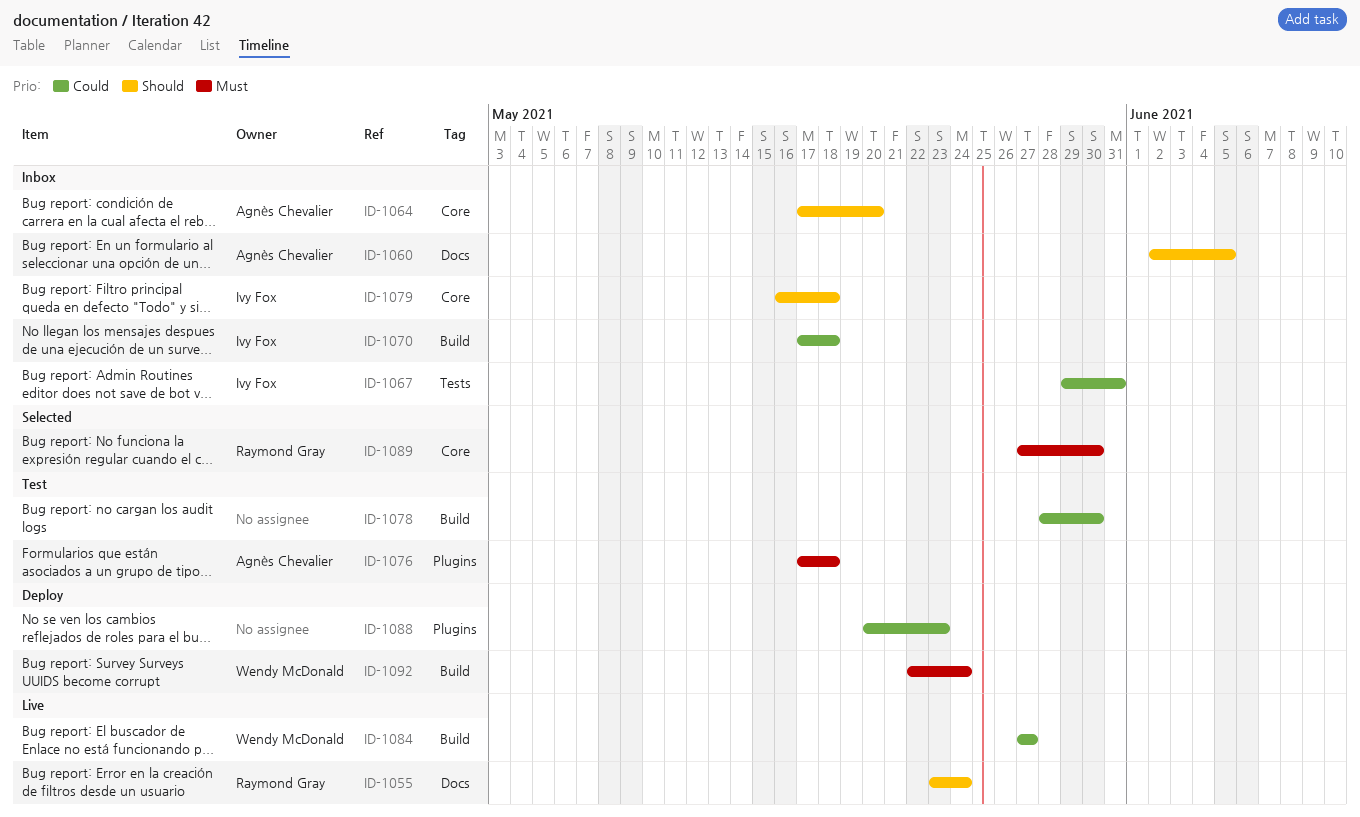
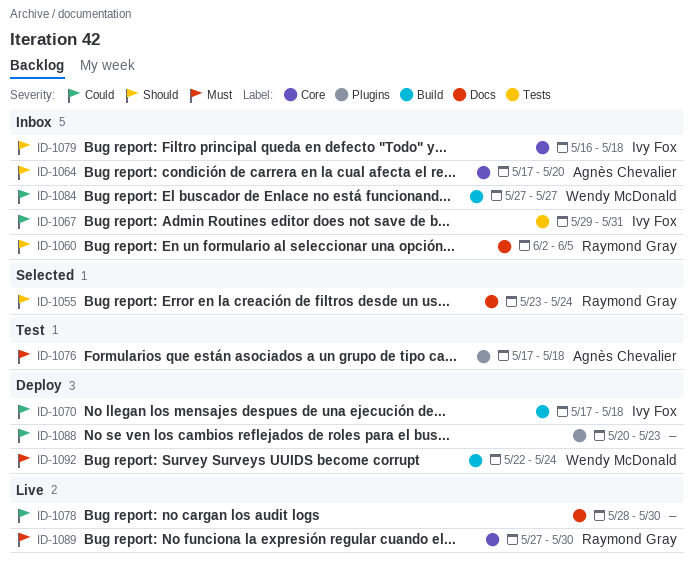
ID-1055, status: Live -> Selected
ID-1060, owner: Agnès Chevalier -> Raymond Gray
ID-1070, status: Inbox -> Deploy
ID-1078, status: Test -> Live
ID-1078, label: Build -> Docs
ID-1084, status: Live -> Inbox
ID-1089, status: Selected -> Live

